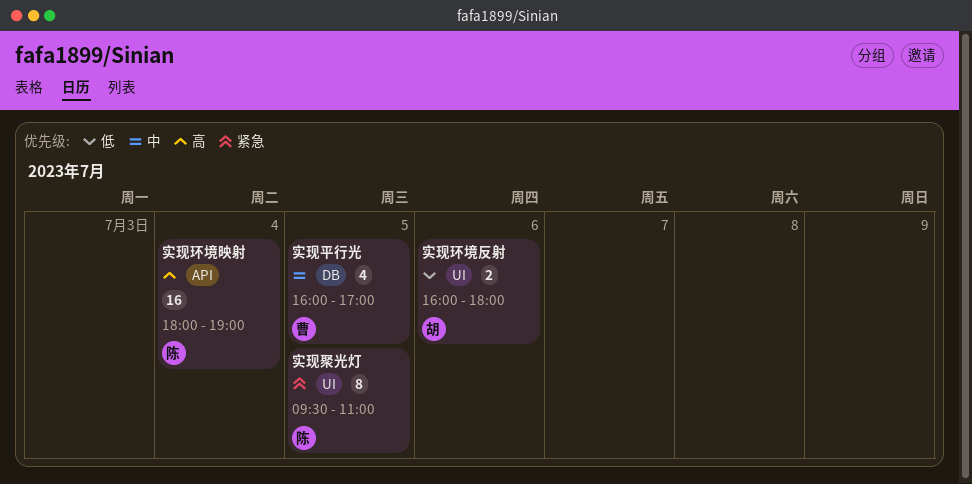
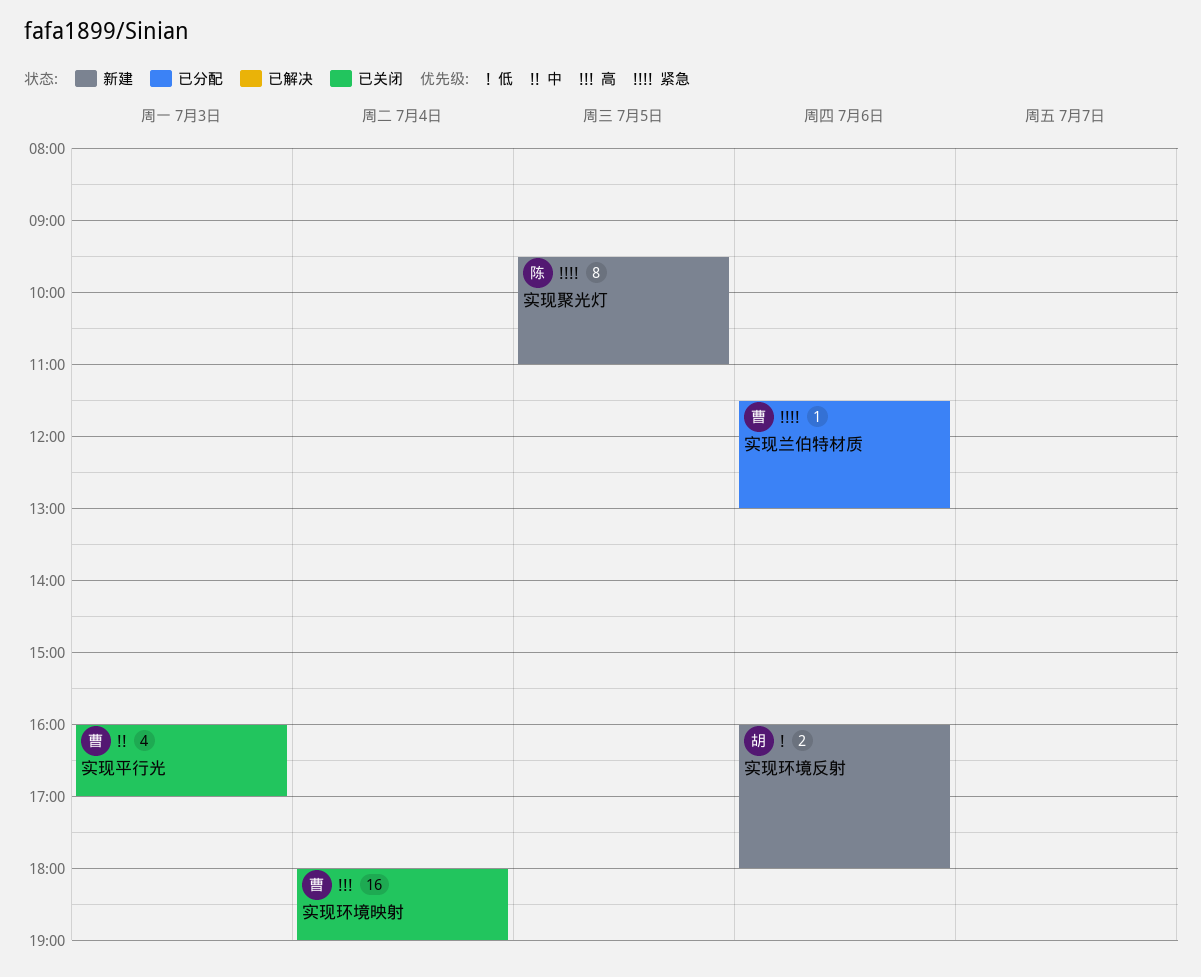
实现兰伯特材质: none -> present
实现平行光, day: Jul 5 -> Jul 3
实现环境映射, owner: 陈 -> 曹

